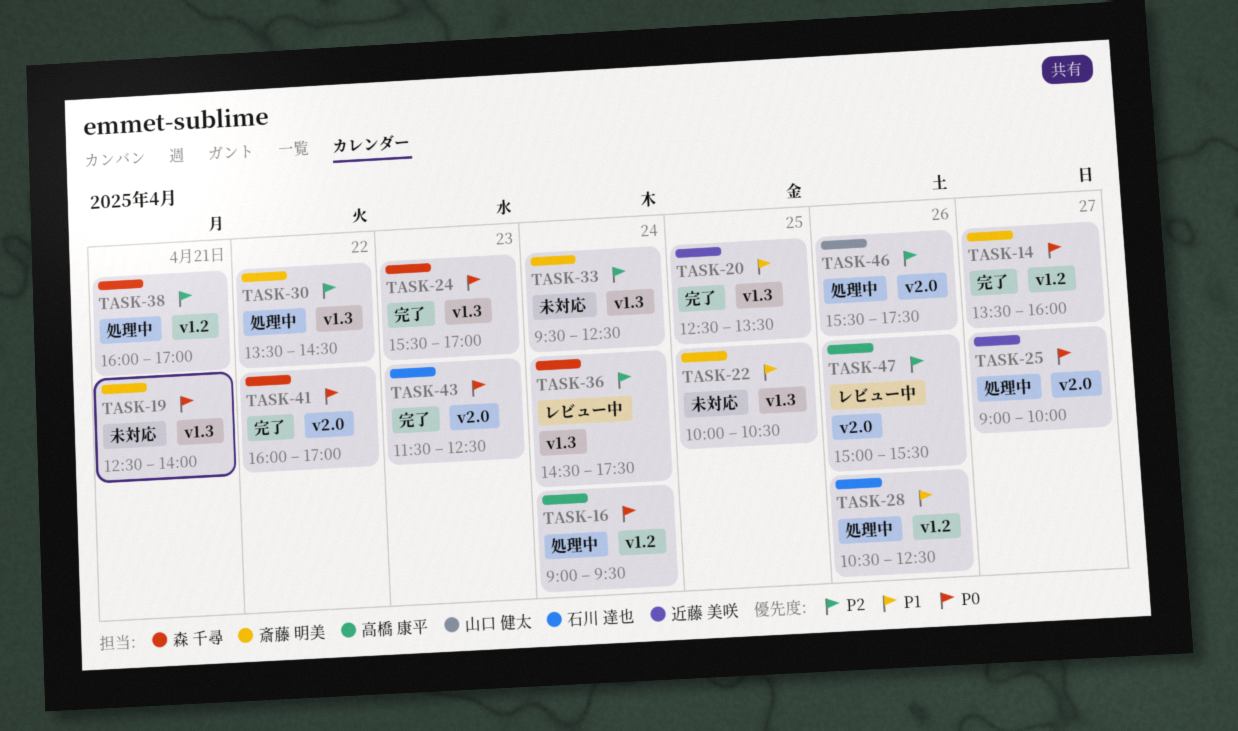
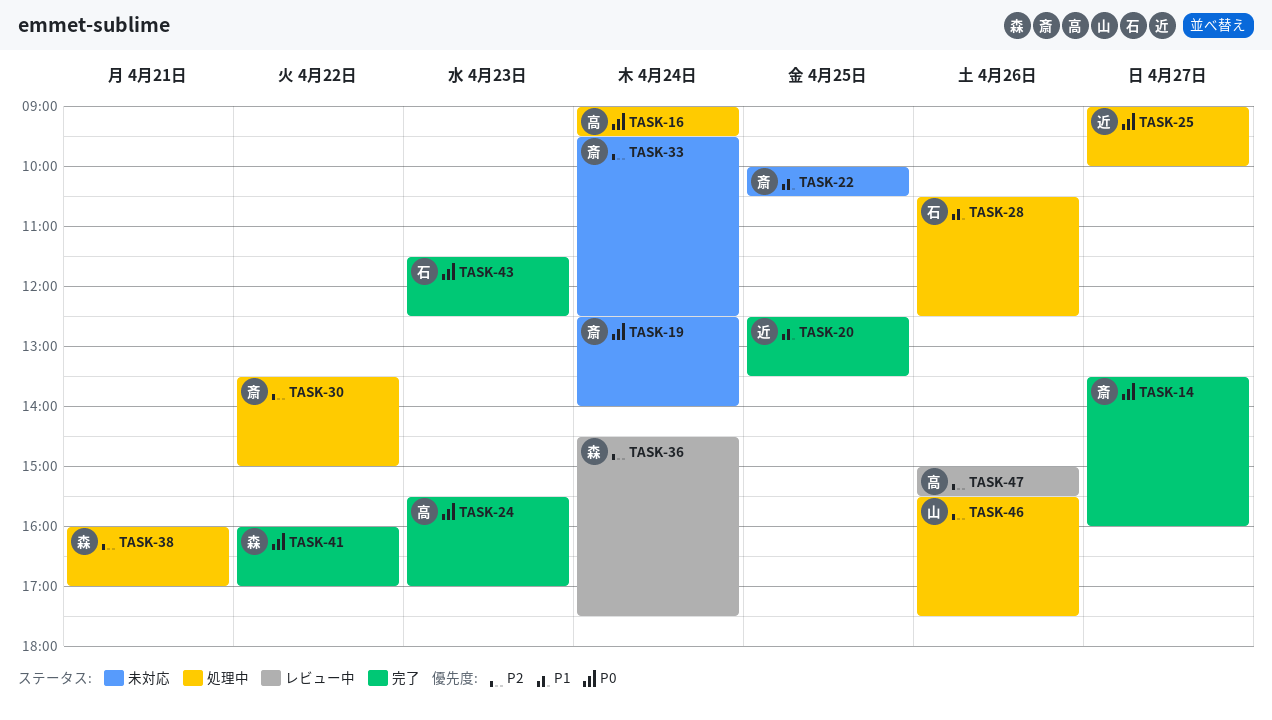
TASK-19, day: Apr 21 -> Apr 24
TASK-24, owner: 森 千尋 -> 高橋 康平
TASK-30, ends: 14:30 -> 15:00

